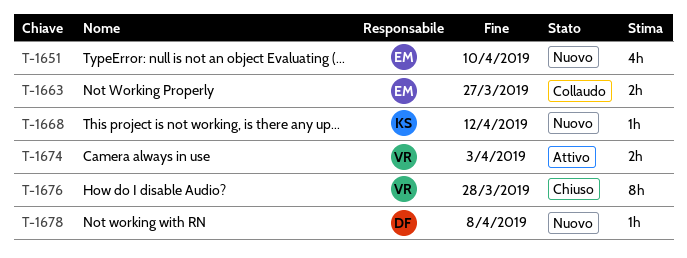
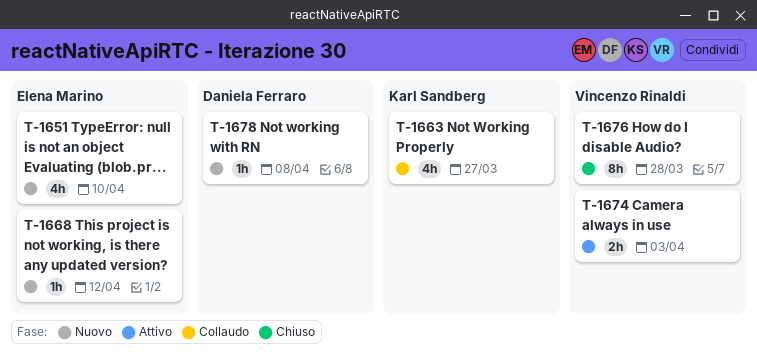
T-1663, owner: Elena Marino -> Karl Sandberg
T-1663, estimate: 2h -> 4h
T-1668, owner: Karl Sandberg -> Elena Marino

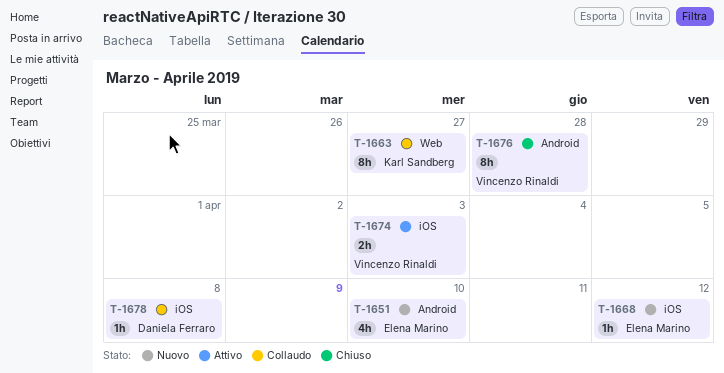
T-1663, estimate: 4h -> 8h
T-1678, status: Nuovo -> Collaudo

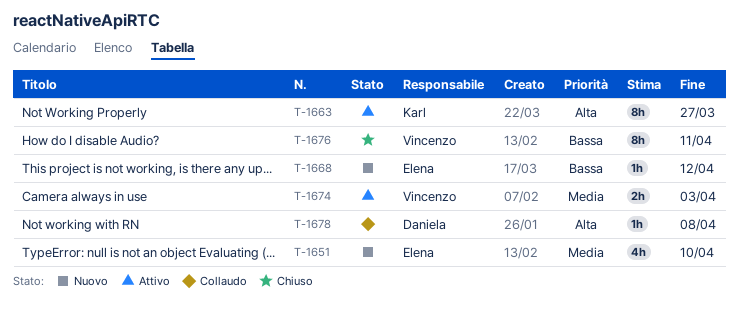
T-1663, status: Collaudo -> Attivo
T-1676, due: Mar 28 -> Apr 11

